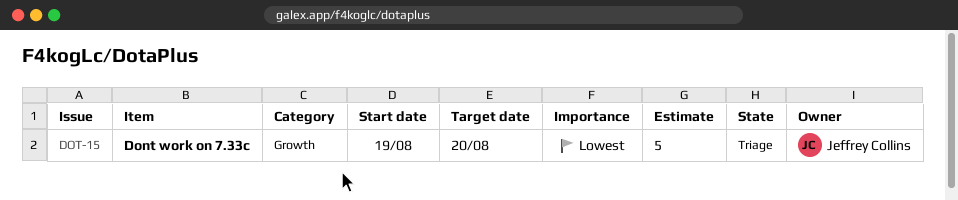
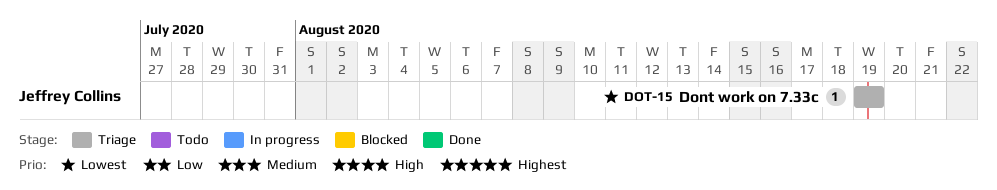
DOT-15, estimate: 5 -> 1
DOT-15, due: Aug 20 -> Aug 19

